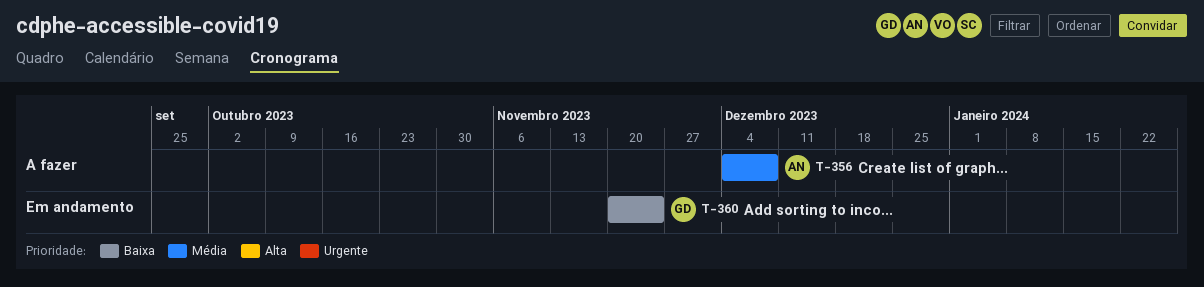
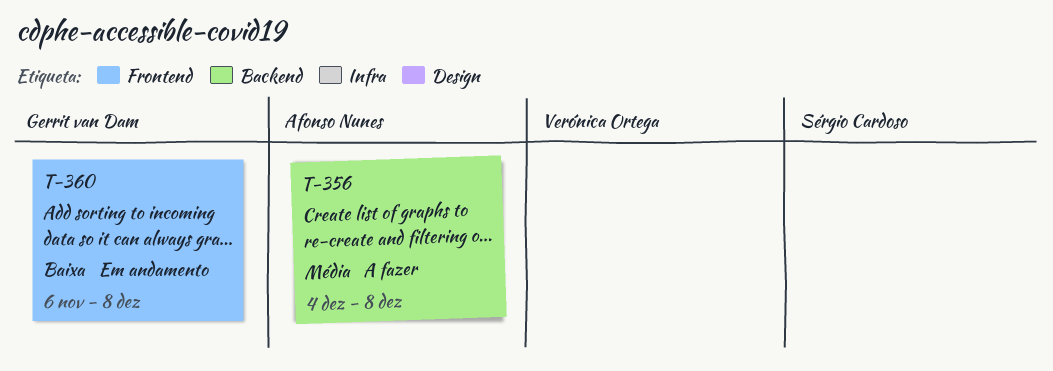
T-360, start: Nov 20 -> Nov 6
T-360, due: Nov 24 -> Dec 8

